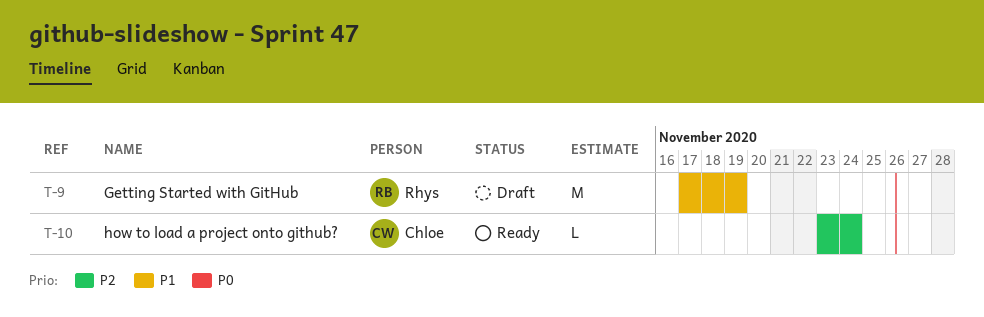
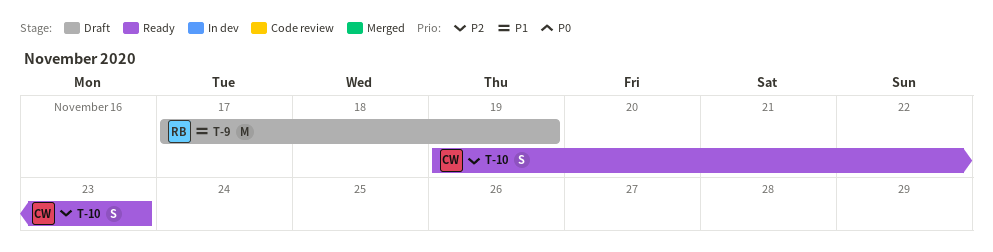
T-10, estimate: L -> S
T-10, start: Nov 23 -> Nov 19
T-10, due: Nov 24 -> Nov 23

